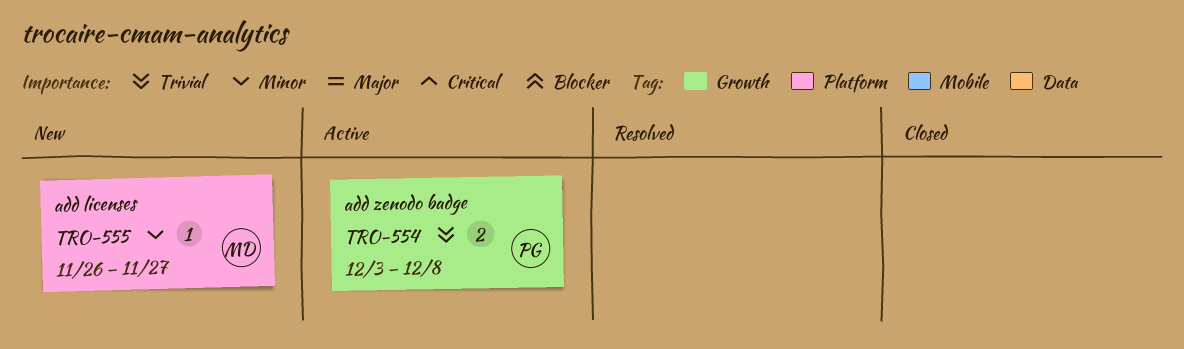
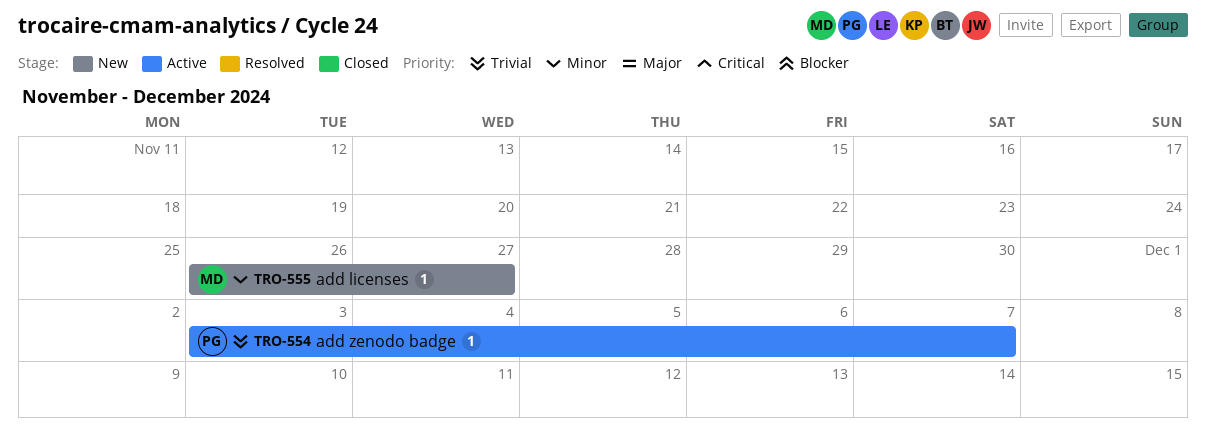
TRO-554, estimate: 2 -> 1
TRO-554, due: Dec 8 -> Dec 7

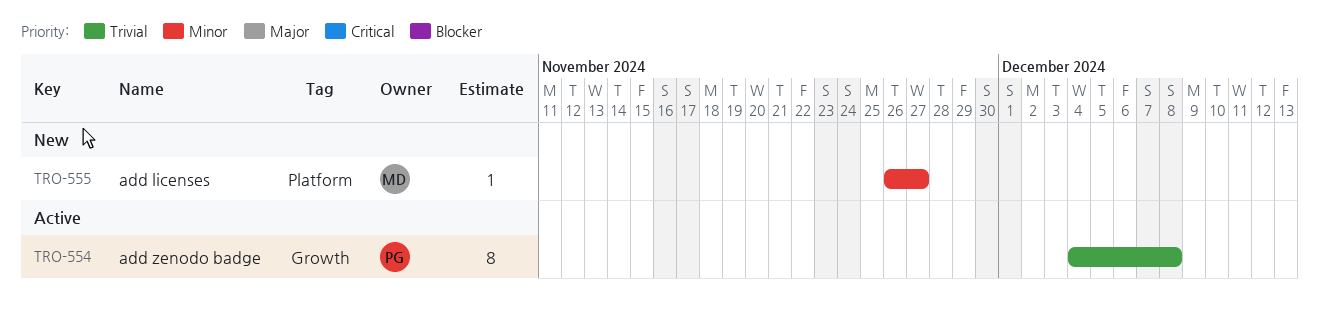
TRO-554, estimate: 1 -> 8
TRO-554, start: Dec 3 -> Dec 4
TRO-554, due: Dec 7 -> Dec 8

